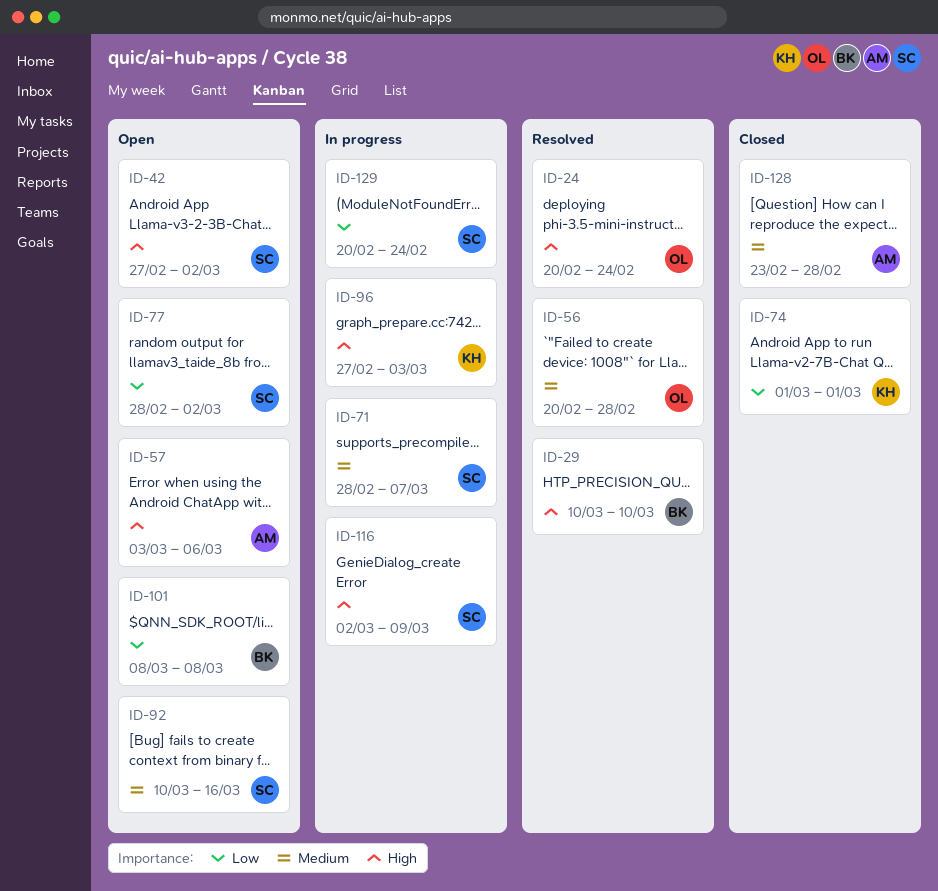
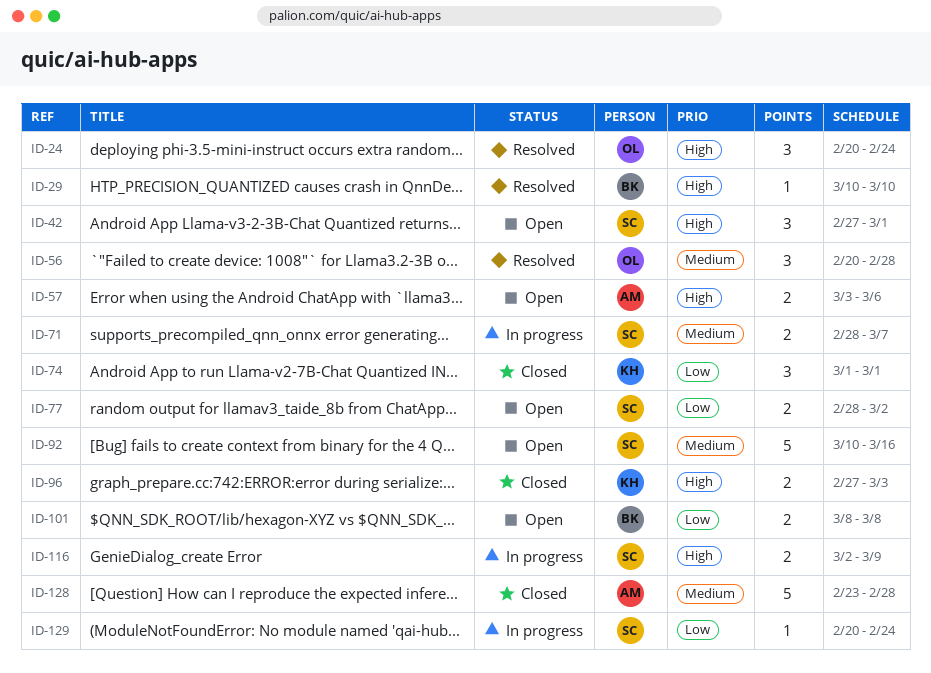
ID-42, due: Mar 2 -> Mar 1
ID-96, status: In progress -> Closed

